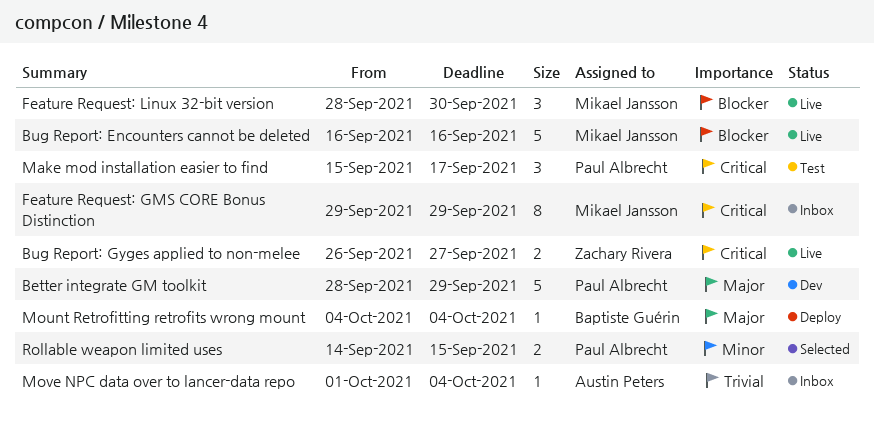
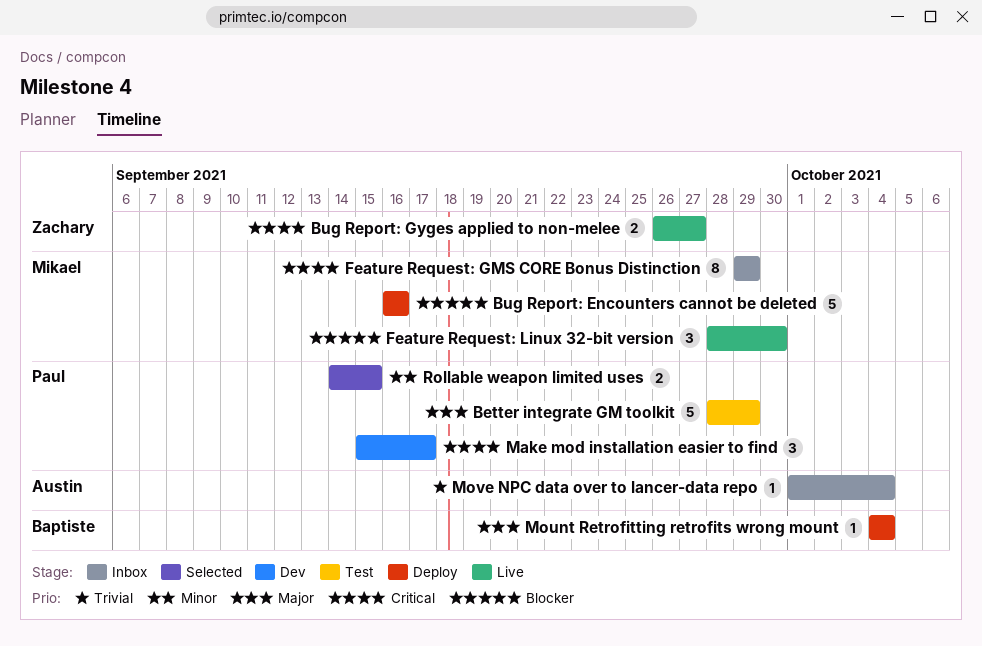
Better integrate GM toolkit, status: Dev -> Test
Bug Report: Encounters cannot be deleted, status: Live -> Deploy
Make mod installation easier to find, status: Test -> Dev

